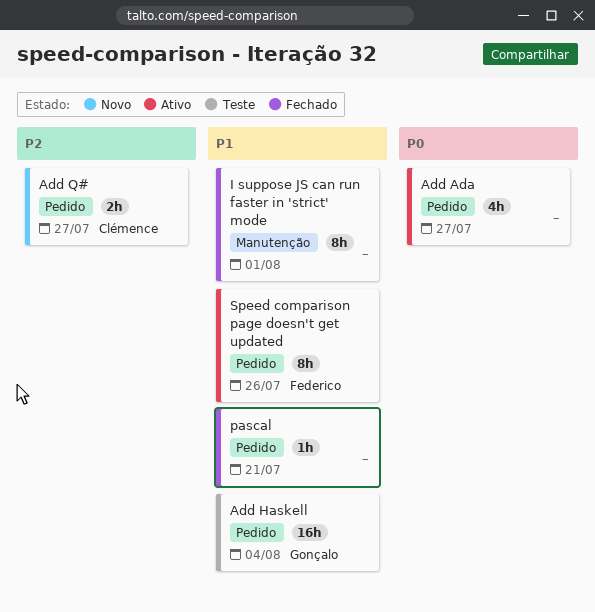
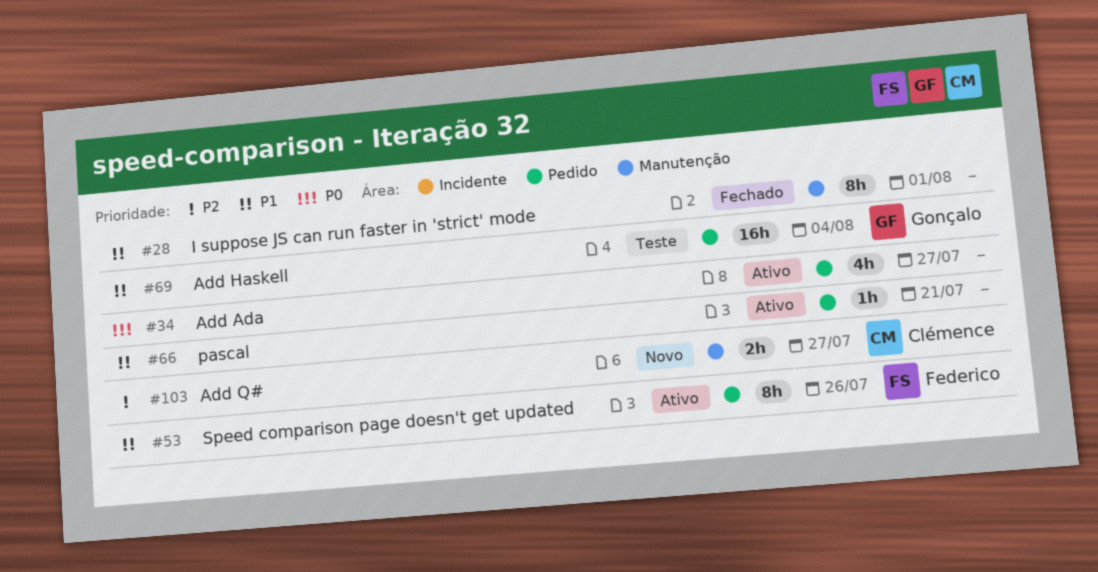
Add Q#, label: Pedido -> Manutenção
pascal, status: Fechado -> Ativo

